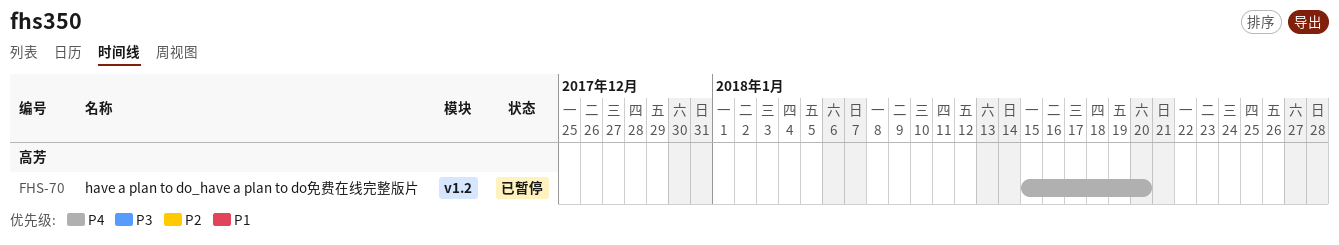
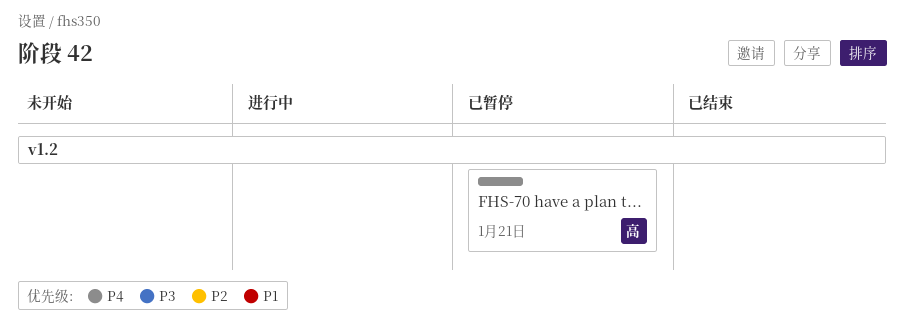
FHS-70, due: Jan 20 -> Jan 21

